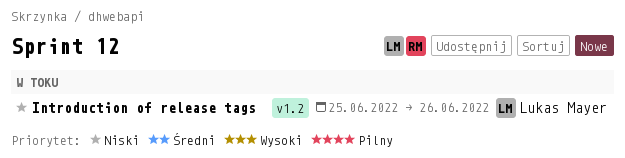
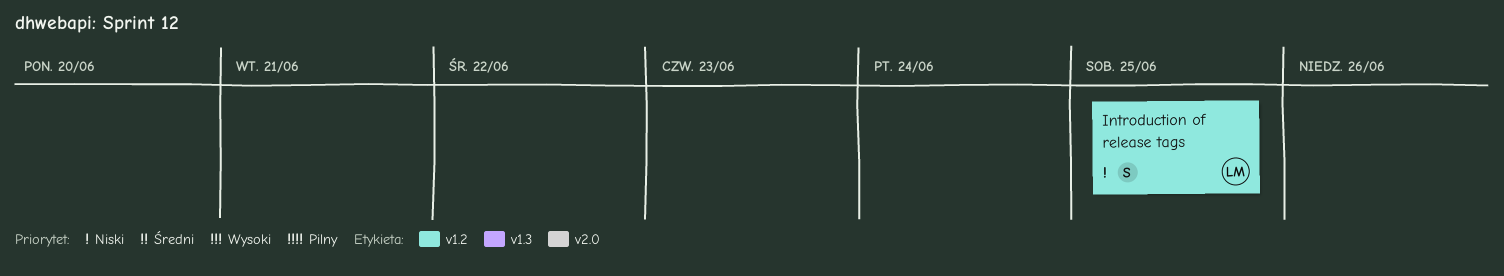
Introduction of release tags, due: Jun 26 -> Jun 25

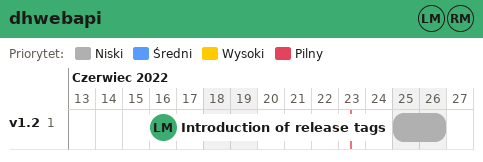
Introduction of release tags, due: Jun 25 -> Jun 26

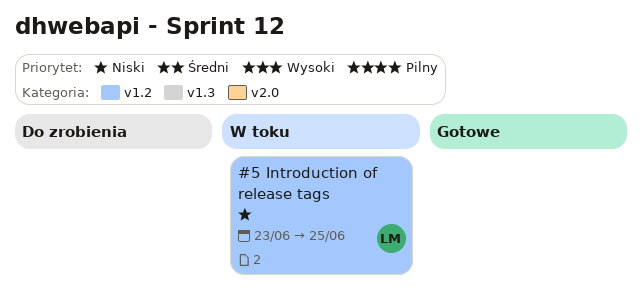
Introduction of release tags, start: Jun 25 -> Jun 23
Introduction of release tags, due: Jun 26 -> Jun 25

